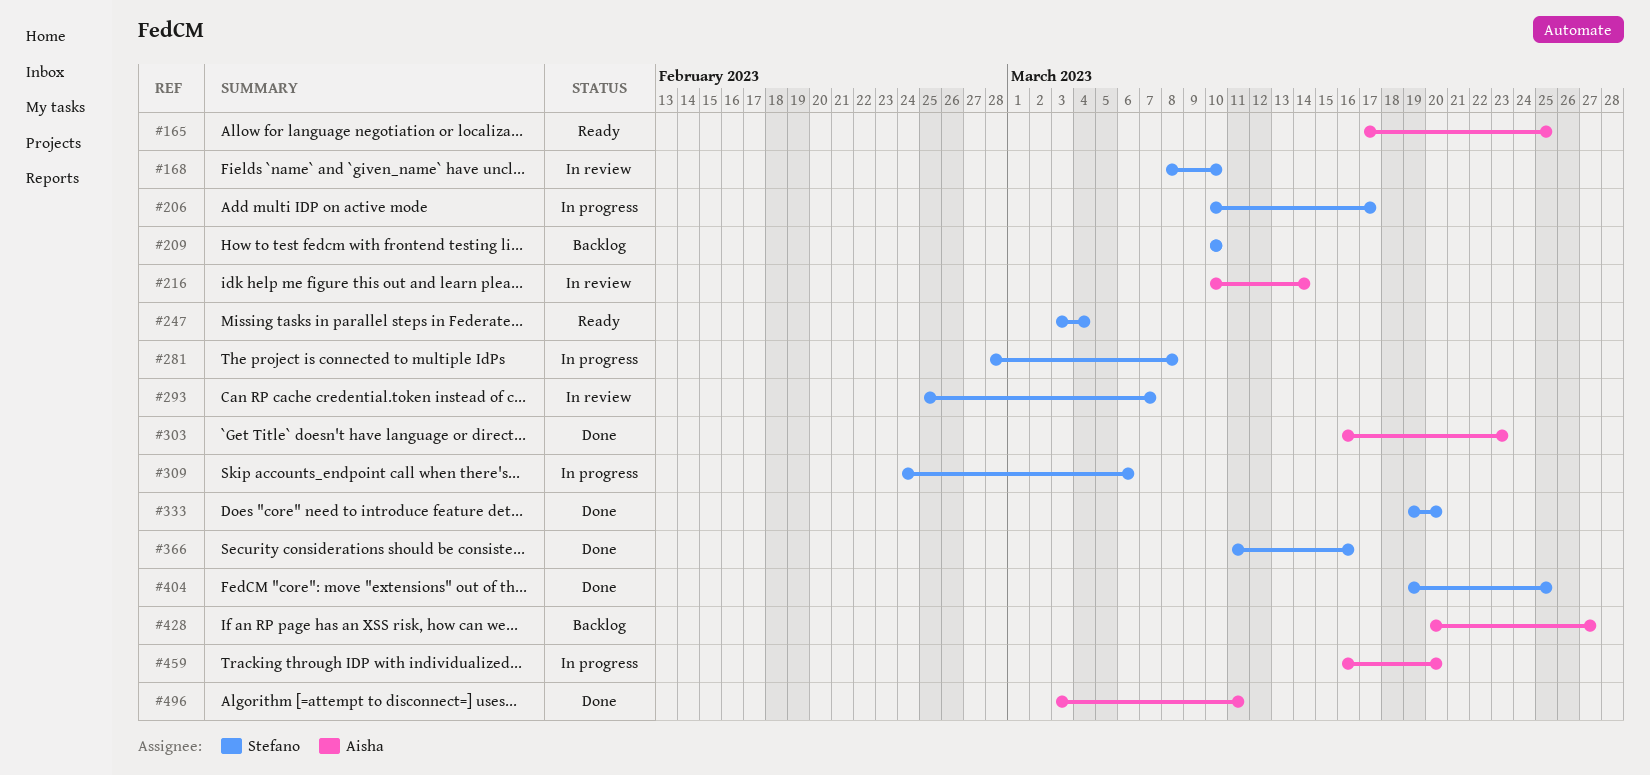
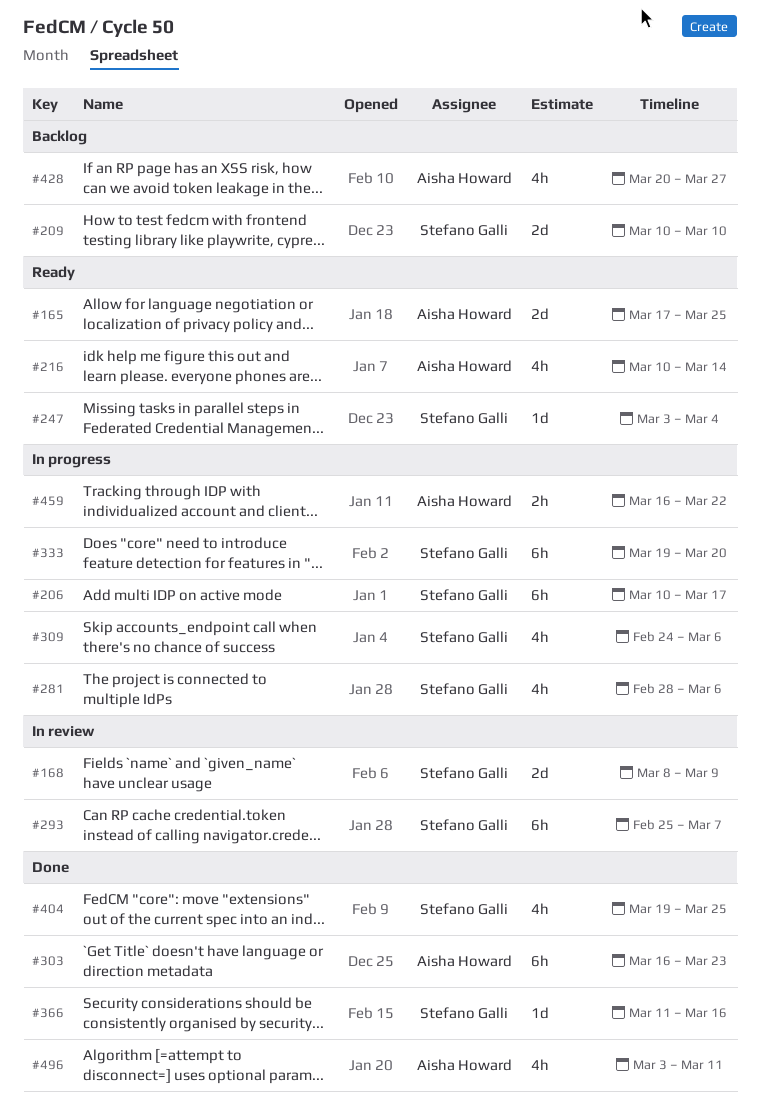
#168, due: Mar 10 -> Mar 9
#216, status: In review -> Ready
#281, due: Mar 8 -> Mar 6
#333, status: Done -> In progress
#459, due: Mar 20 -> Mar 22

